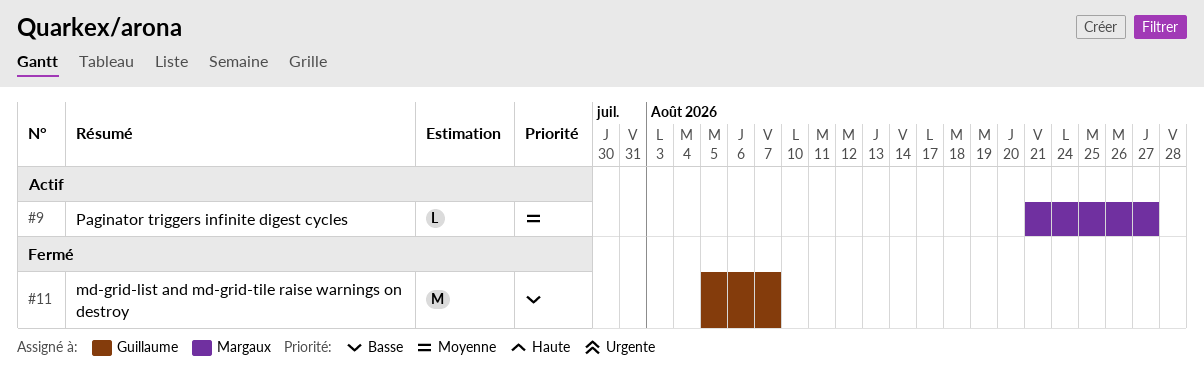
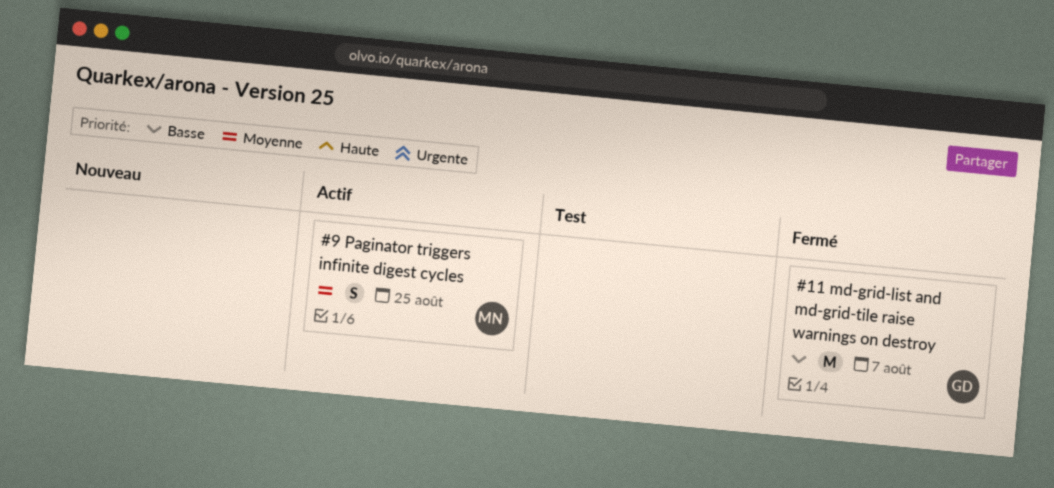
#9, estimate: L -> S
#9, due: Aug 27 -> Aug 25

